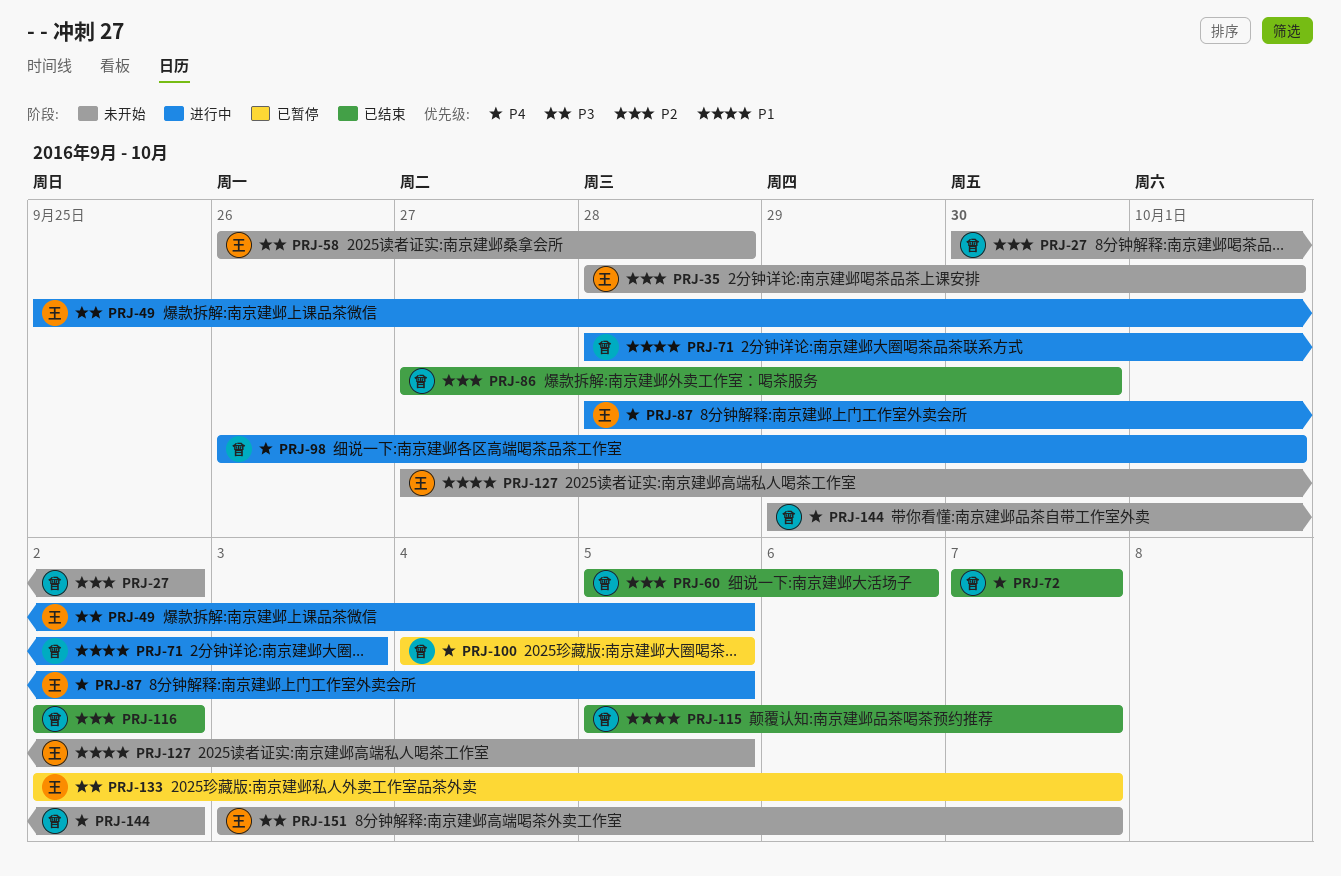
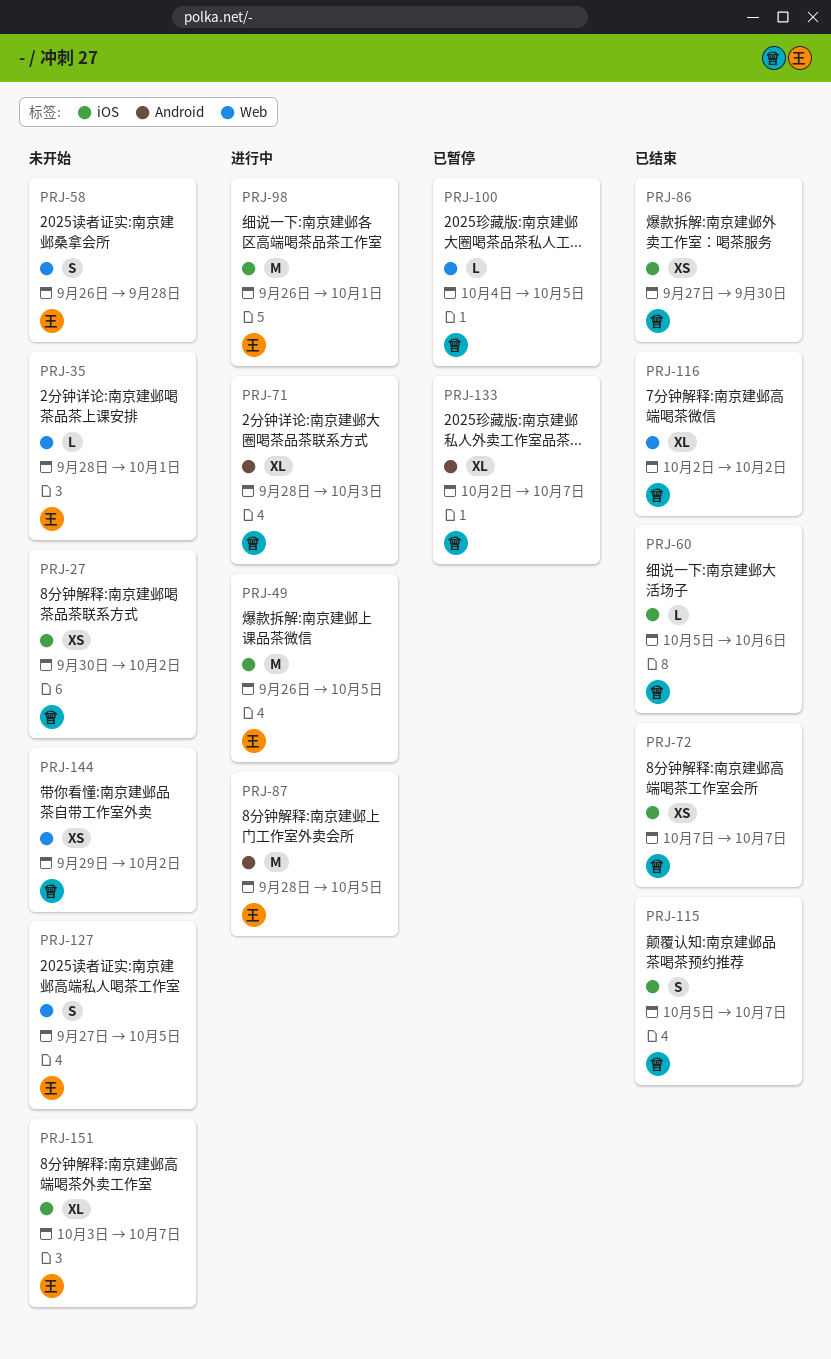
PRJ-49, start: Sep 25 -> Sep 26
PRJ-98, owner: 曾 -> 王
PRJ-133, owner: 王 -> 曾

